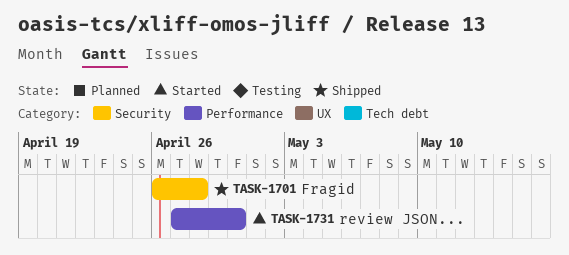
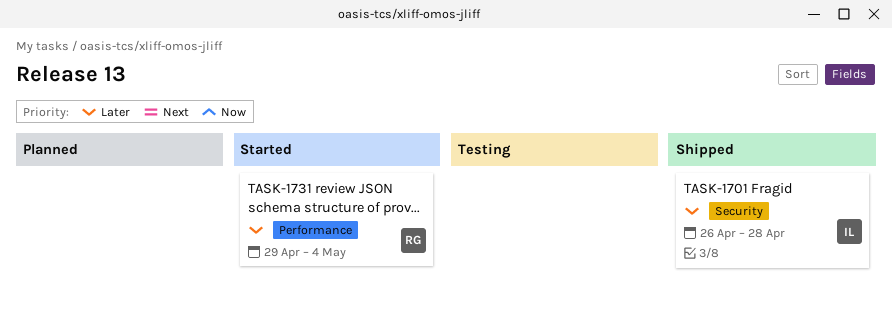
TASK-1731, start: Apr 27 -> Apr 29
TASK-1731, due: Apr 30 -> May 4

